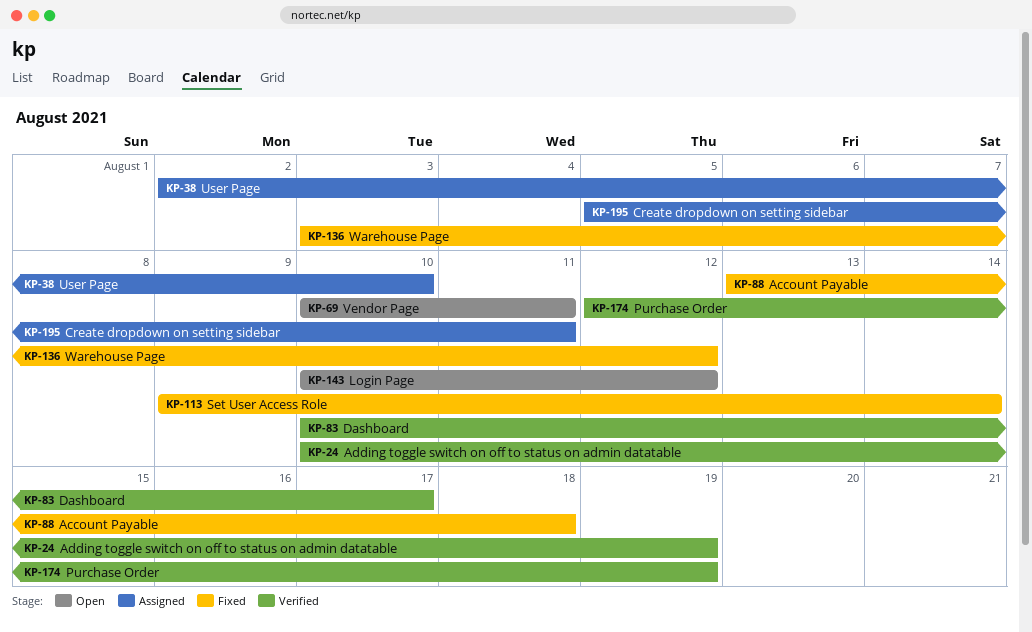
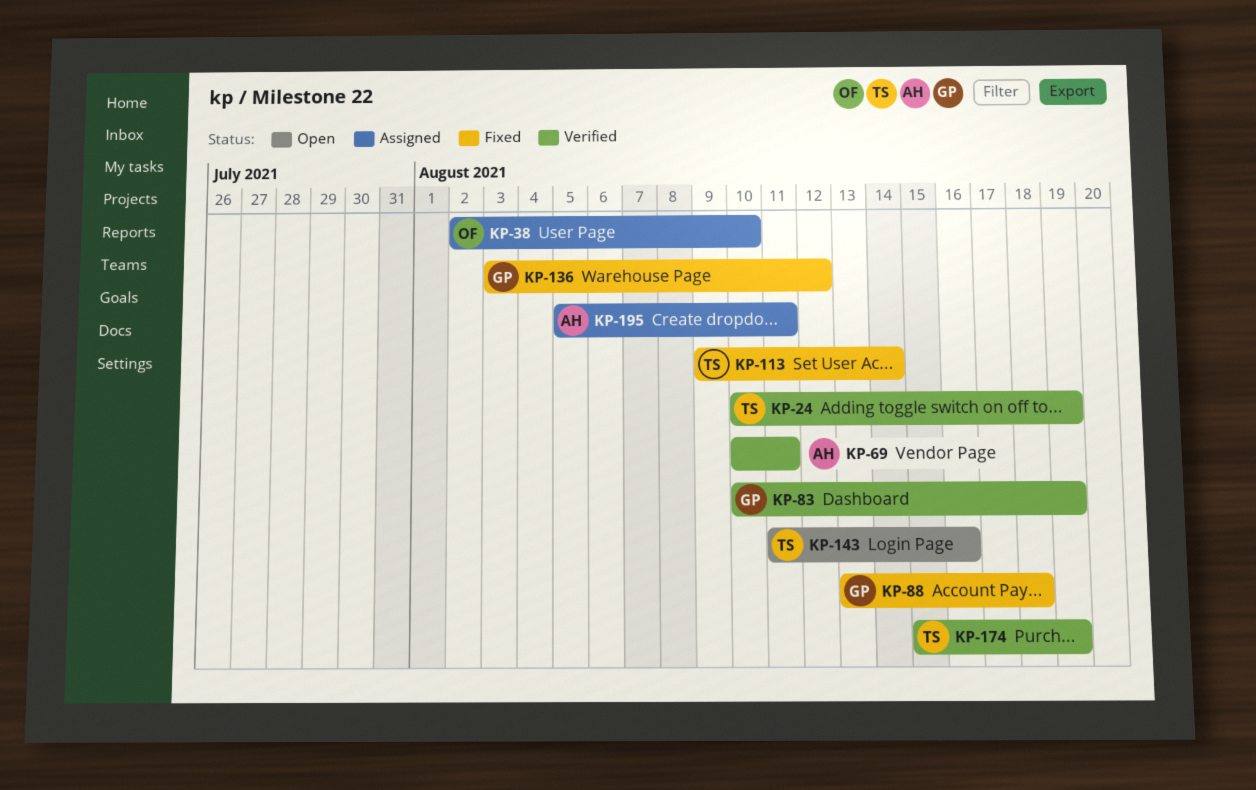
KP-69, status: Open -> Verified
KP-83, due: Aug 17 -> Aug 19
KP-143, start: Aug 10 -> Aug 11
KP-143, due: Aug 12 -> Aug 16
KP-174, start: Aug 12 -> Aug 15

